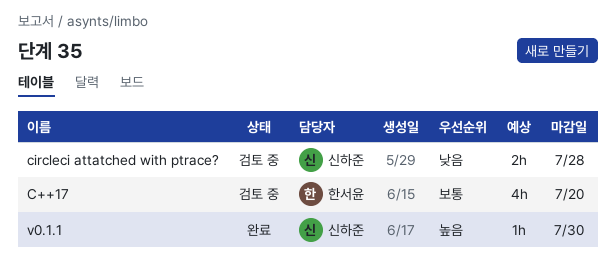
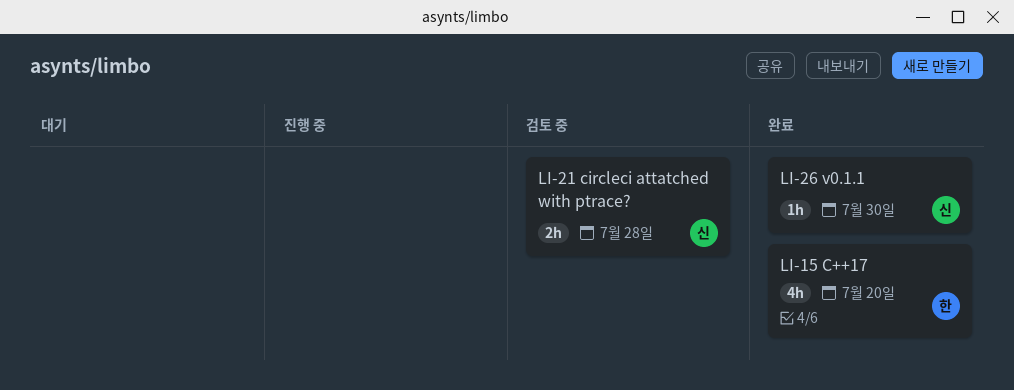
C++17, status: 검토 중 -> 완료

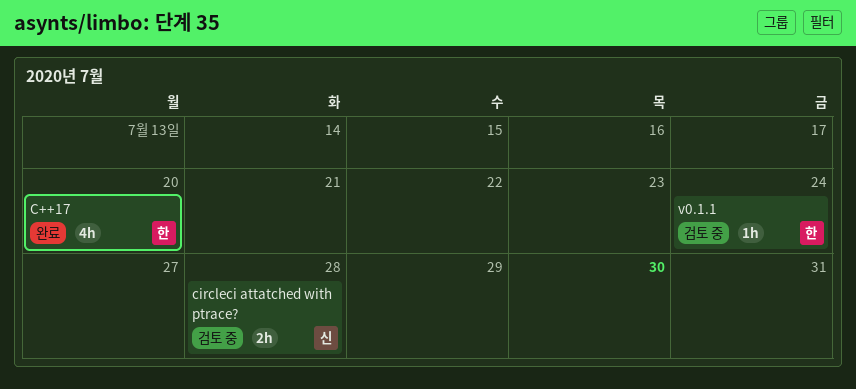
v0.1.1, status: 완료 -> 검토 중
v0.1.1, owner: 신 -> 한
v0.1.1, due: Jul 30 -> Jul 24

